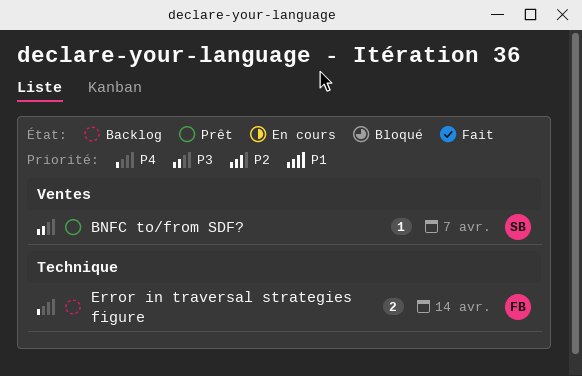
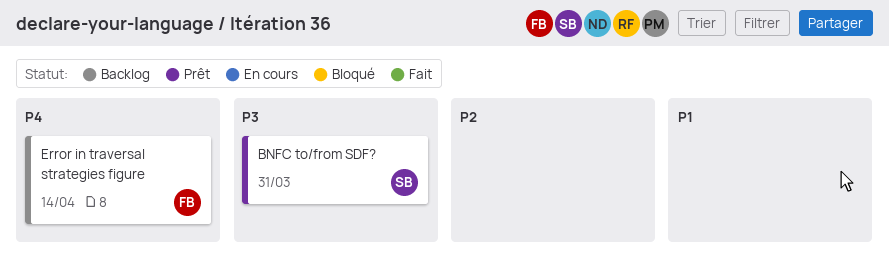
BNFC to/from SDF?, due: Apr 7 -> Mar 31

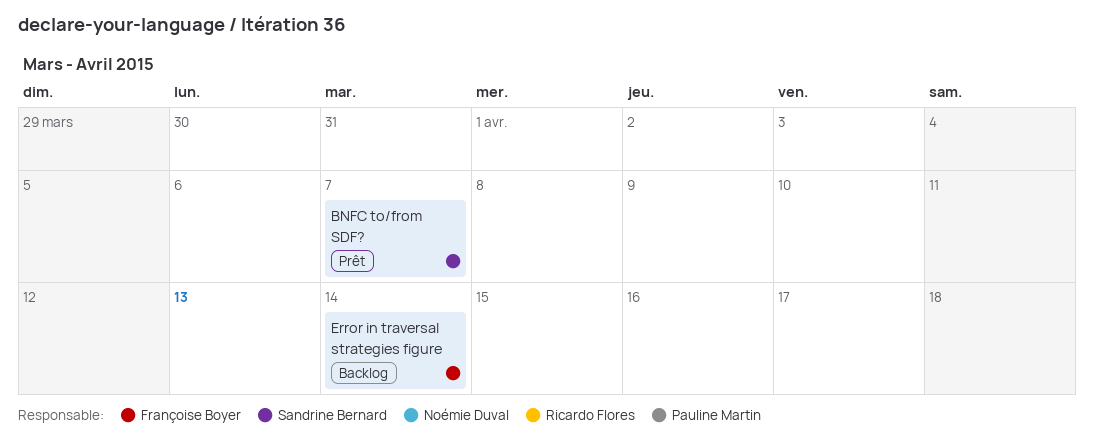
BNFC to/from SDF?, due: Mar 31 -> Apr 7

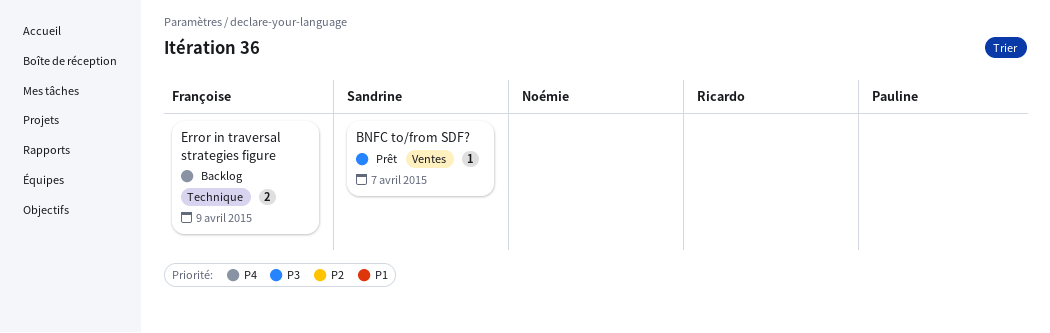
Error in traversal strategies figure, due: Apr 14 -> Apr 9

